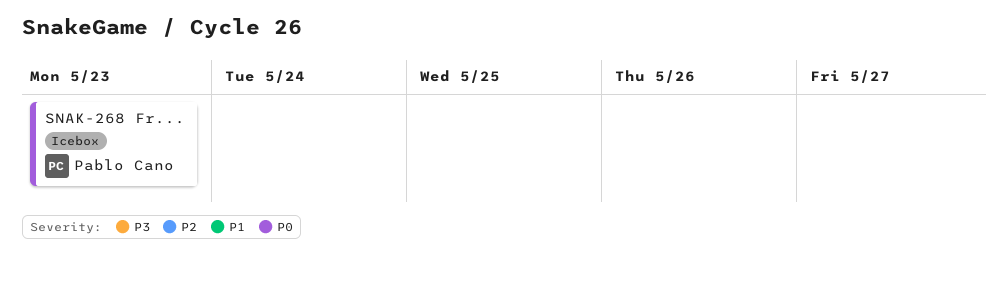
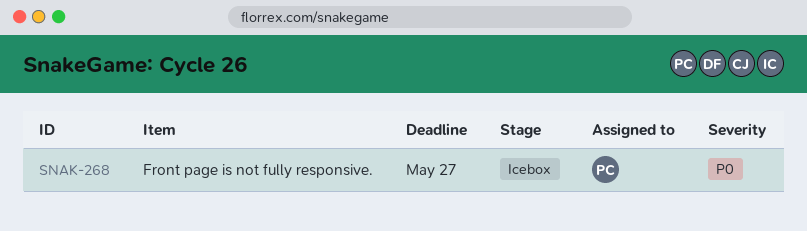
SNAK-268, due: May 23 -> May 27

